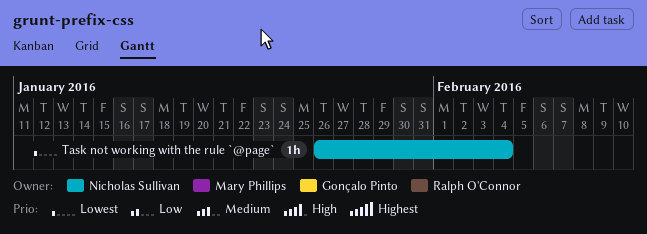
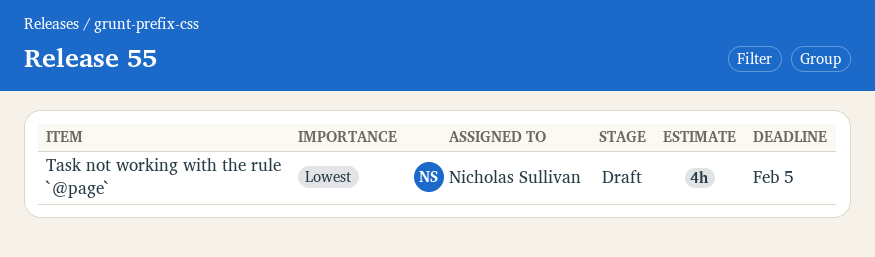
Task not working with the rule `@page`, estimate: 1h -> 4h
Task not working with the rule `@page`, due: Feb 4 -> Feb 5

